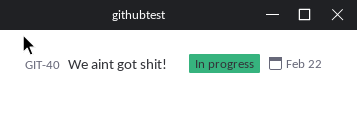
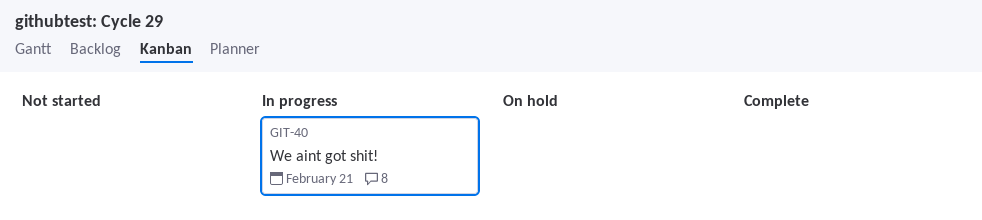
GIT-40, due: Feb 22 -> Feb 21

